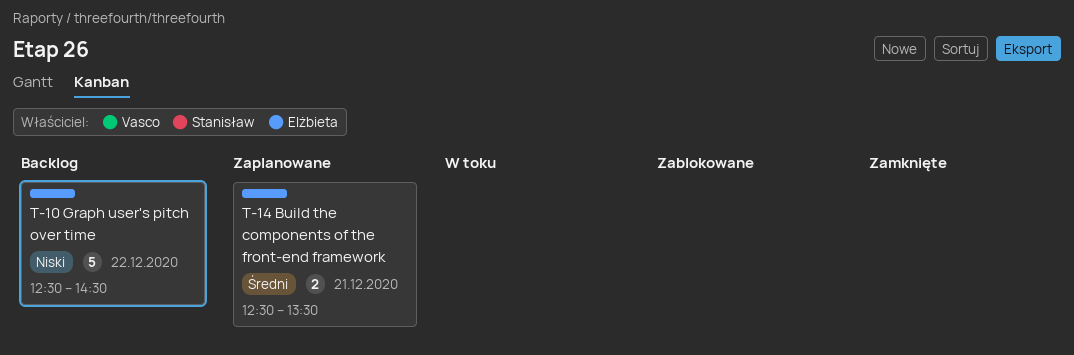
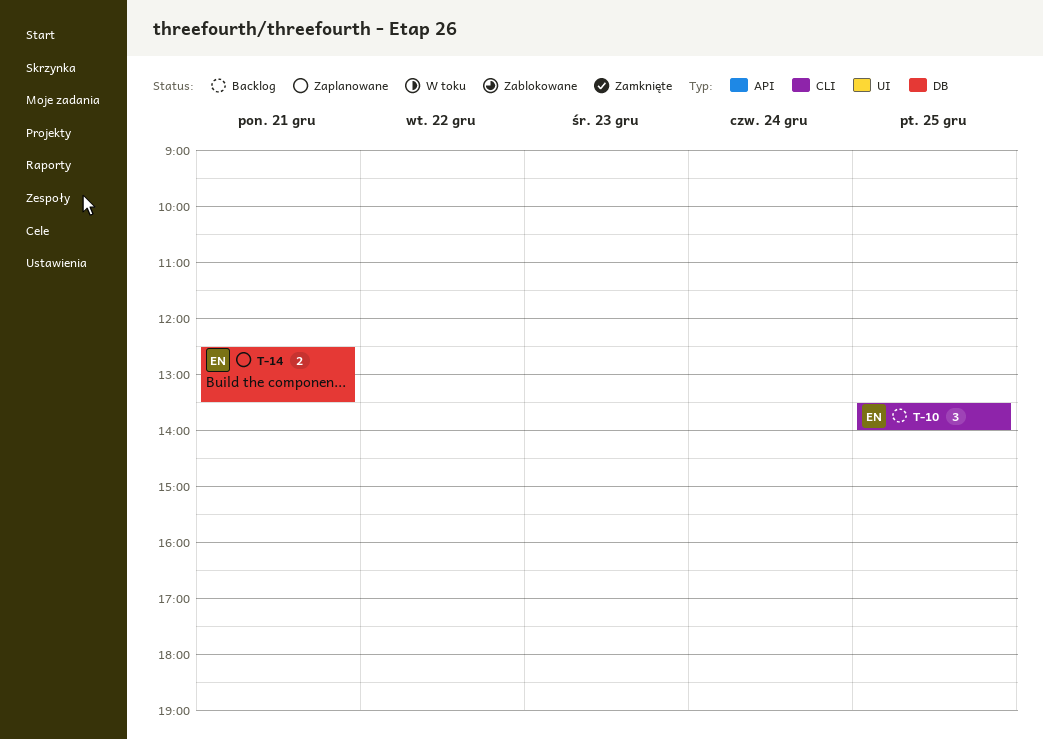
T-10, estimate: 5 -> 3
T-10, day: Dec 22 -> Dec 25
T-10, begins: 12:30 -> 13:30
T-10, ends: 14:30 -> 14:00

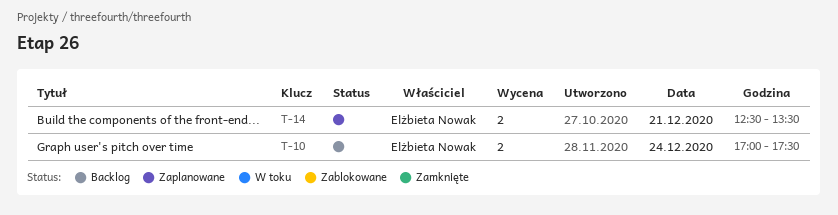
T-10, estimate: 3 -> 2
T-10, day: Dec 25 -> Dec 24
T-10, begins: 13:30 -> 17:00
T-10, ends: 14:00 -> 17:30

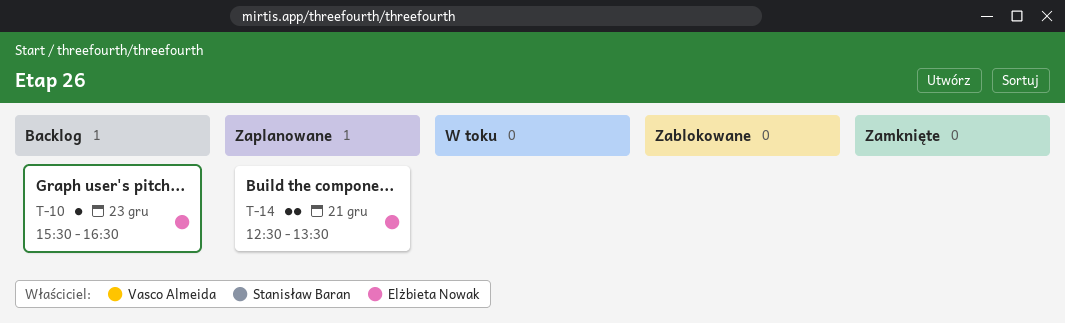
T-10, estimate: 2 -> 1
T-10, day: Dec 24 -> Dec 23
T-10, begins: 17:00 -> 15:30
T-10, ends: 17:30 -> 16:30

